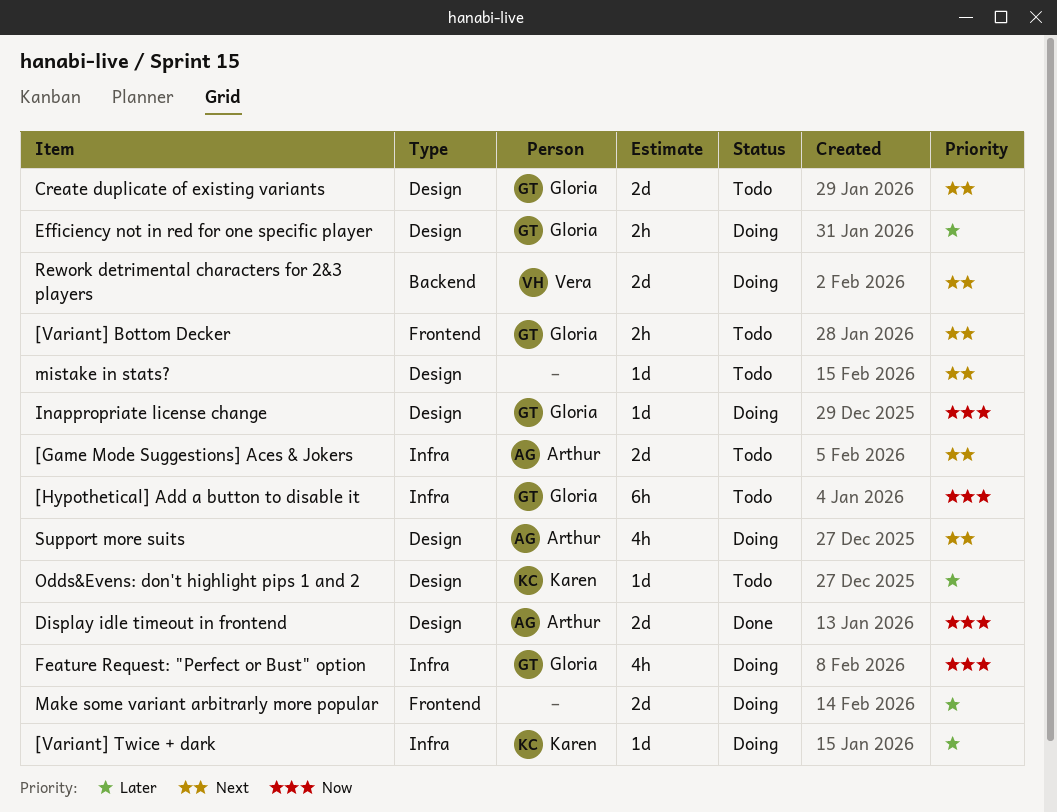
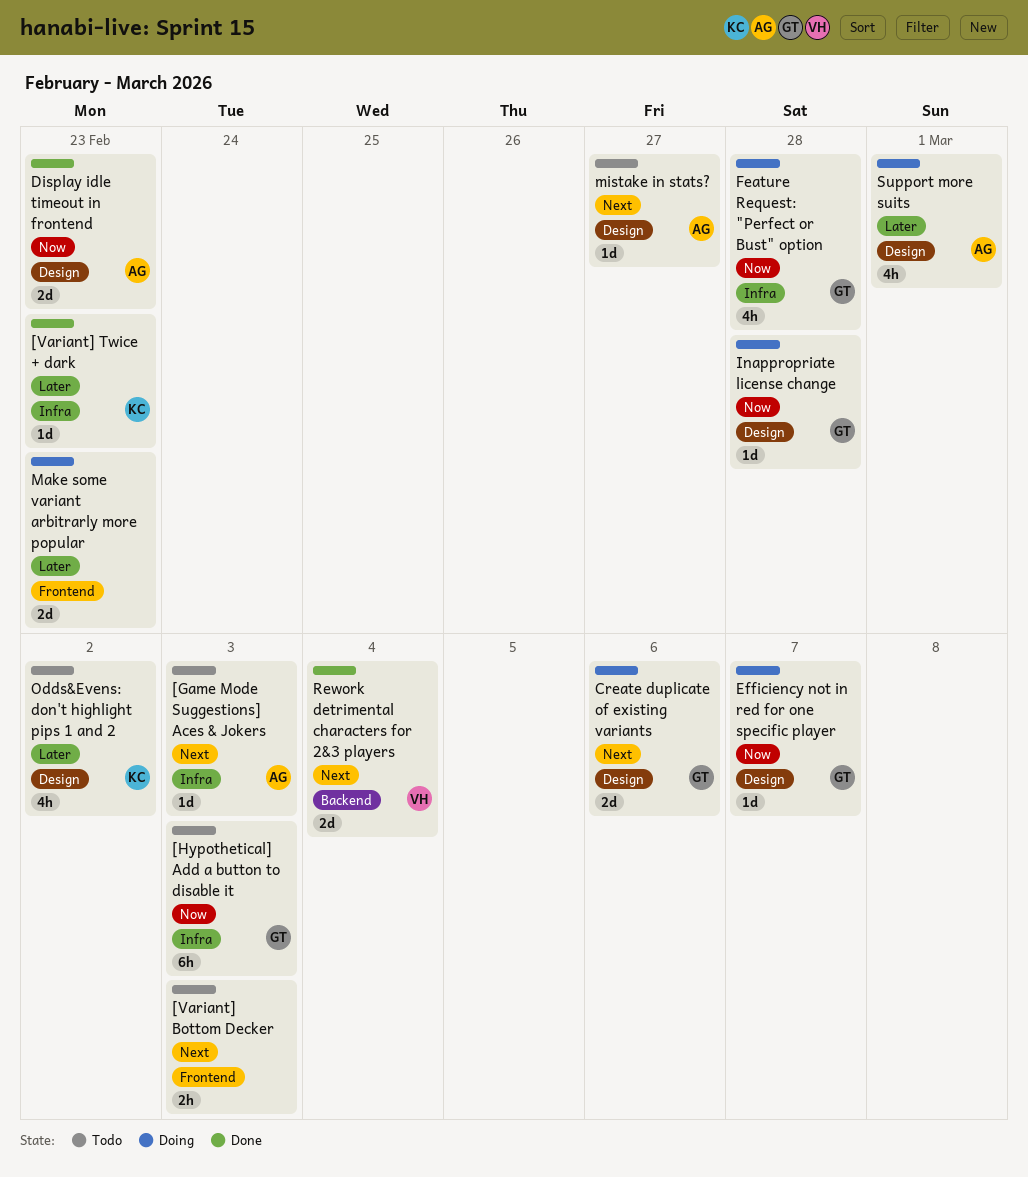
[Game Mode Suggestions] Aces & Jokers, estimate: 2d -> 1d
[Variant] Bottom Decker, owner: Gloria -> none
[Variant] Twice + dark, status: Doing -> Done
Create duplicate of existing variants, status: Todo -> Doing
Efficiency not in red for one specific player, priority: Later -> Now
Efficiency not in red for one specific player, estimate: 2h -> 1d
mistake in stats?, owner: none -> Arthur
Odds&Evens: don't highlight pips 1 and 2, estimate: 1d -> 4h
Rework detrimental characters for 2&3 players, status: Doing -> Done
Support more suits, priority: Next -> Later

